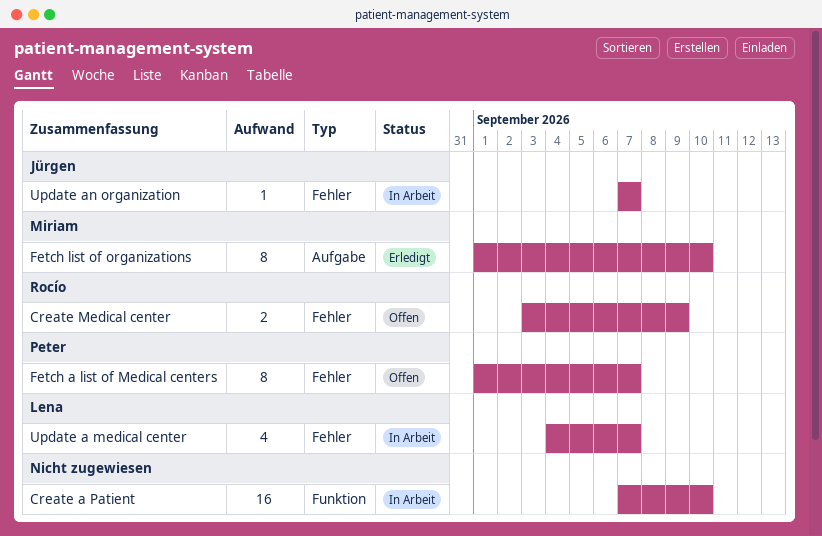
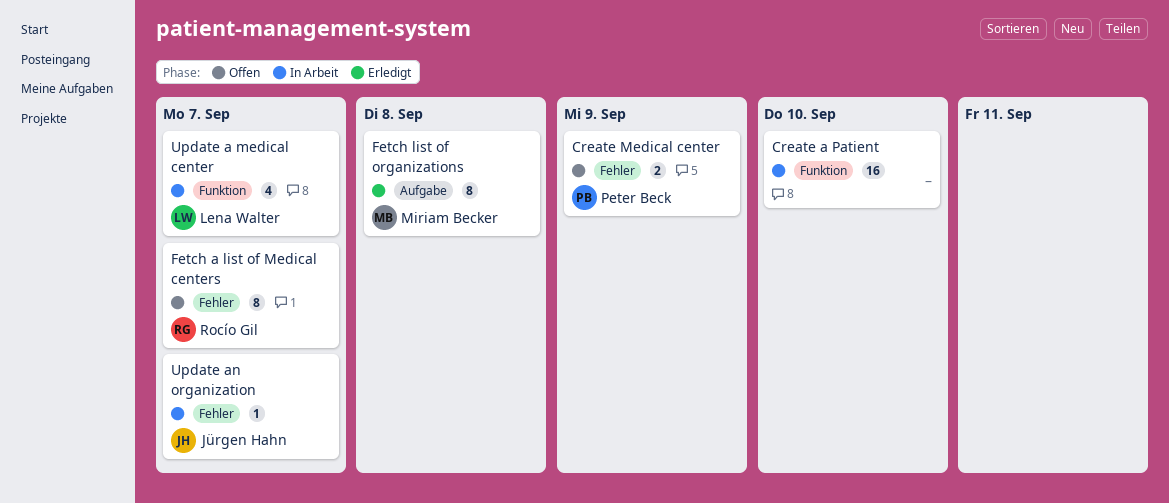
Create Medical center, owner: Rocío Gil -> Peter Beck
Fetch a list of Medical centers, owner: Peter Beck -> Rocío Gil
Fetch list of organizations, due: Sep 10 -> Sep 8
Update a medical center, label: Fehler -> Funktion

